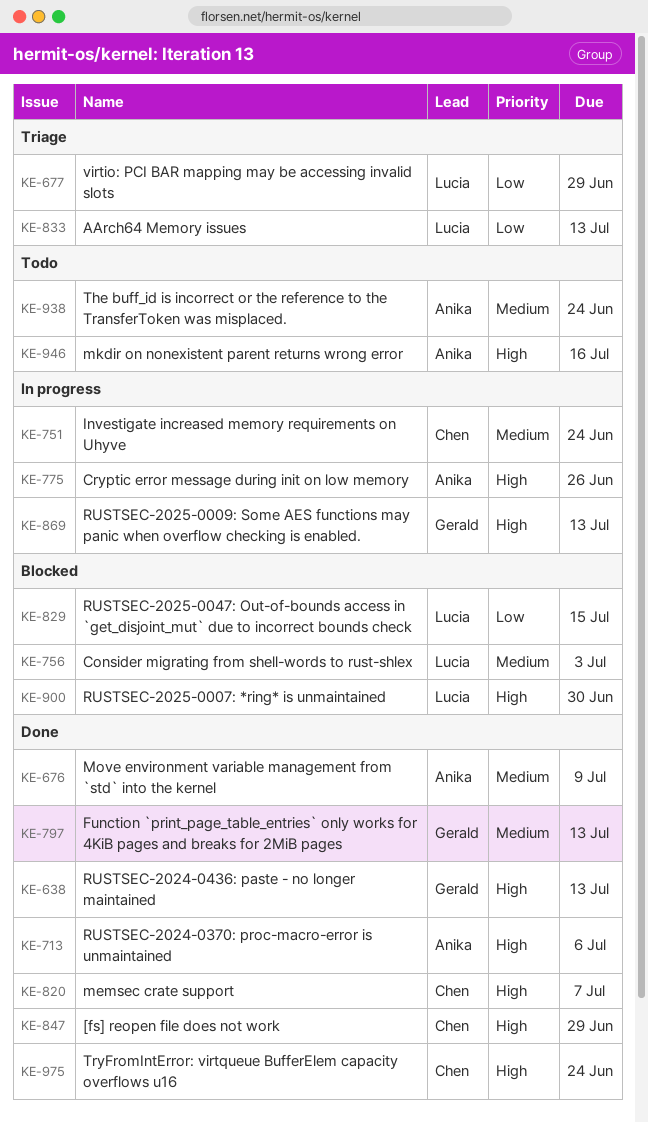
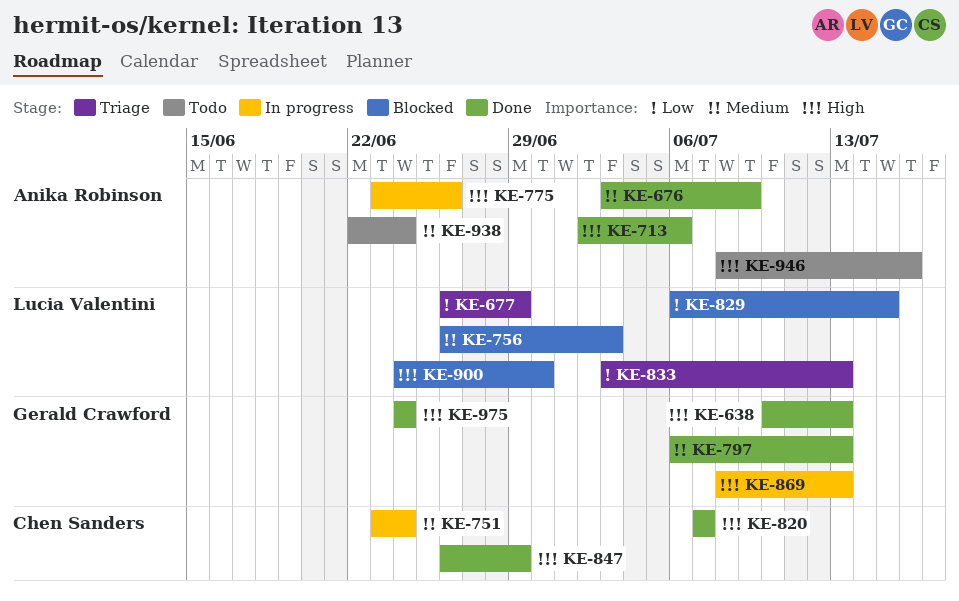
KE-975, owner: Chen Sanders -> Gerald Crawford

